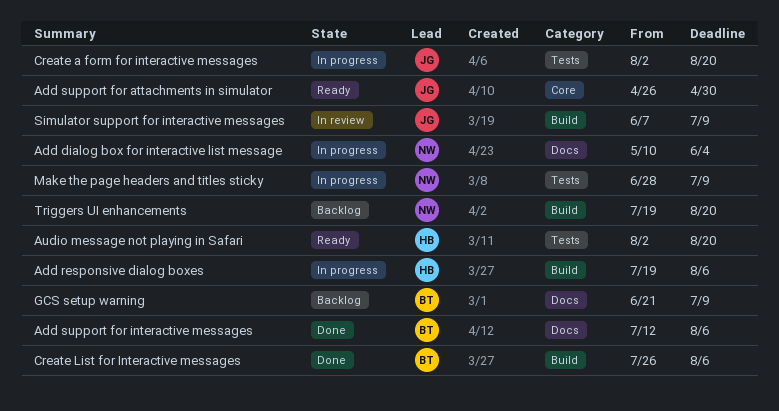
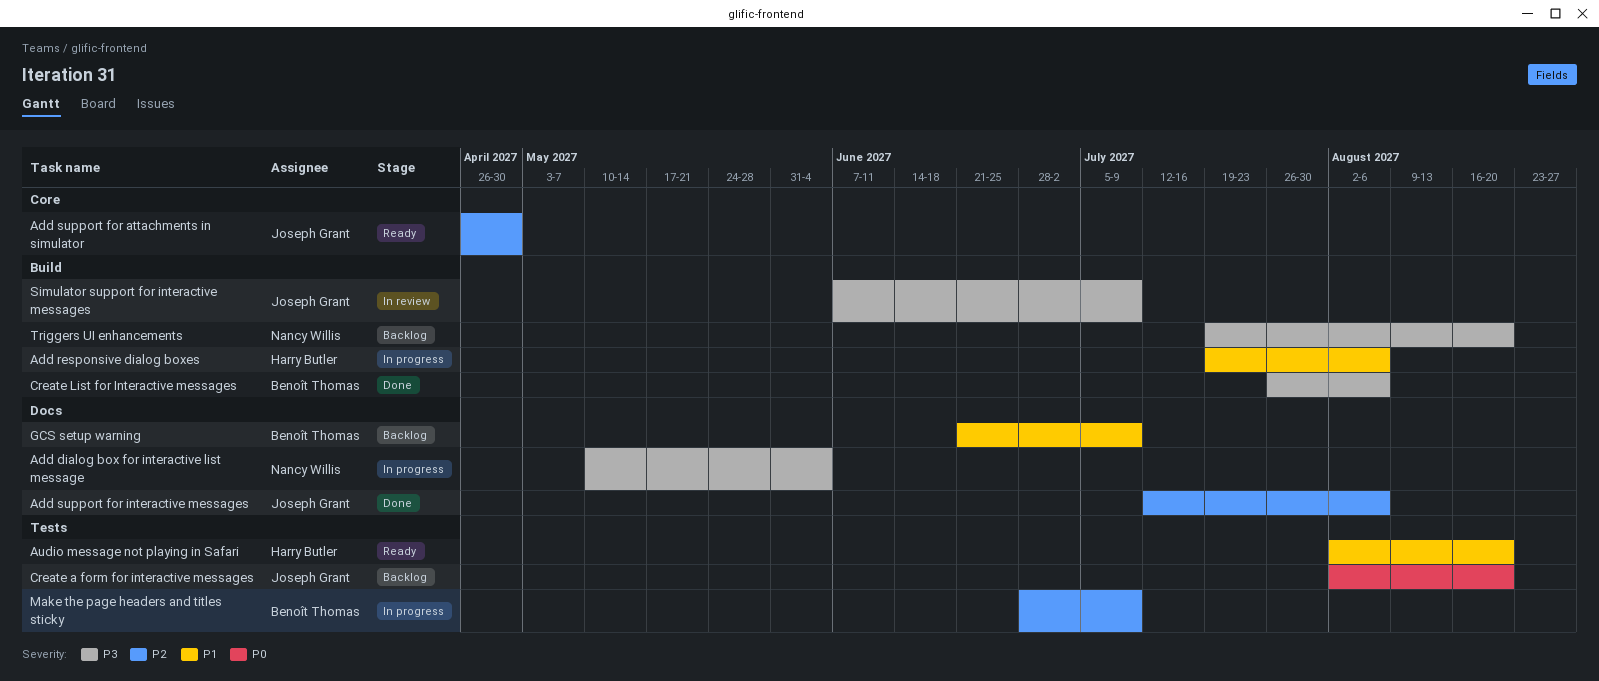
Add support for interactive messages, owner: Benoît Thomas -> Joseph Grant
Create a form for interactive messages, status: In progress -> Backlog
Make the page headers and titles sticky, owner: Nancy Willis -> Benoît Thomas

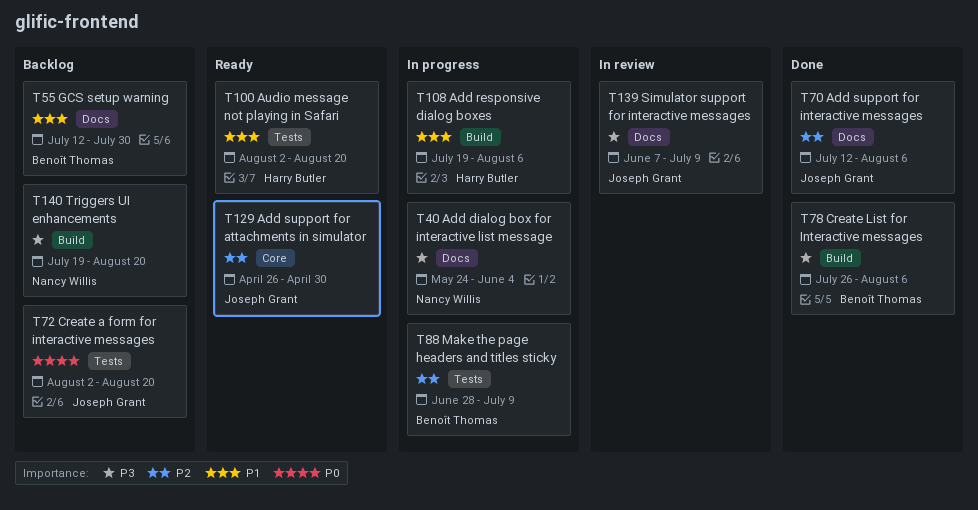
Add dialog box for interactive list message, start: May 10 -> May 24
GCS setup warning, start: Jun 21 -> Jul 12
GCS setup warning, due: Jul 9 -> Jul 30
Simulator support for interactive messages, label: Build -> Docs

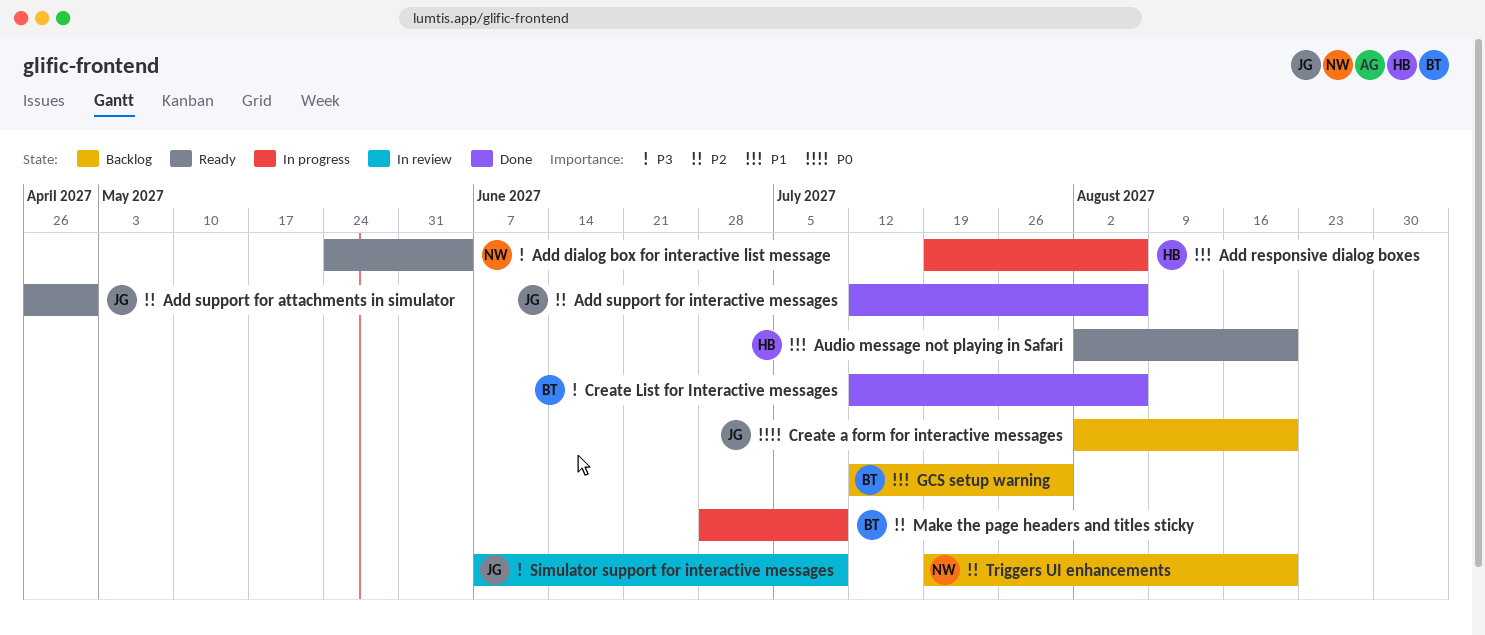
Add dialog box for interactive list message, status: In progress -> Ready
Create List for Interactive messages, start: Jul 26 -> Jul 12
Triggers UI enhancements, priority: P3 -> P2

